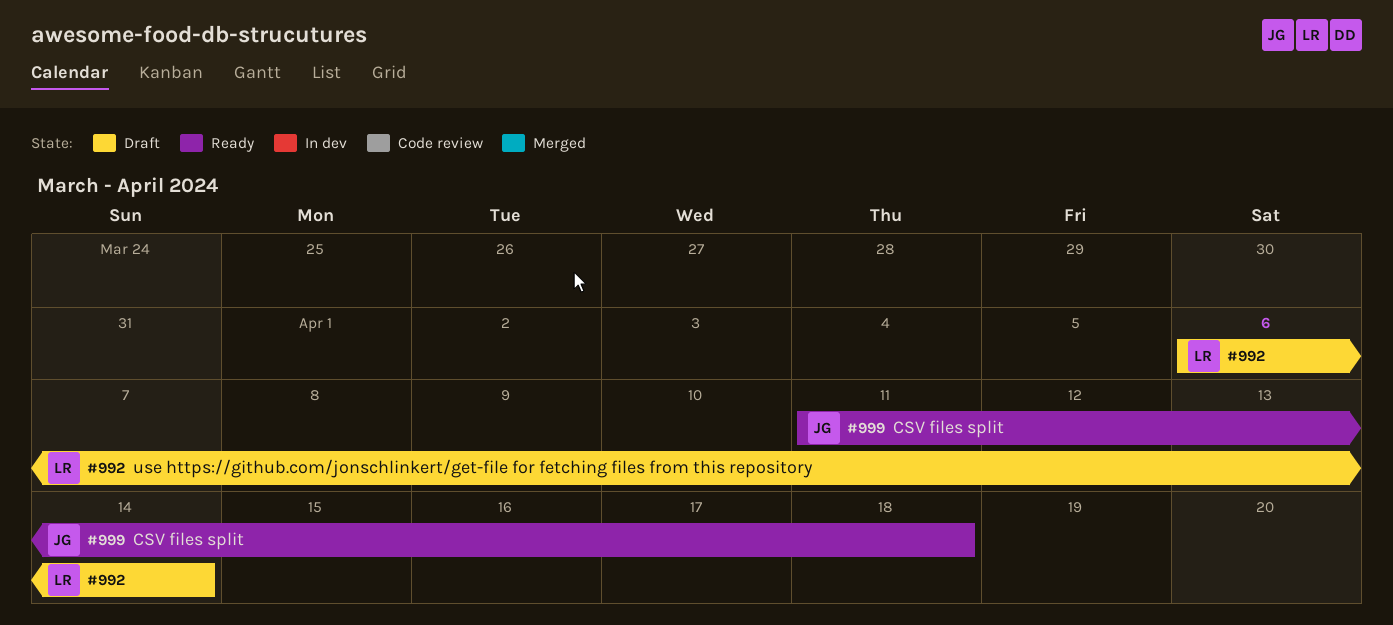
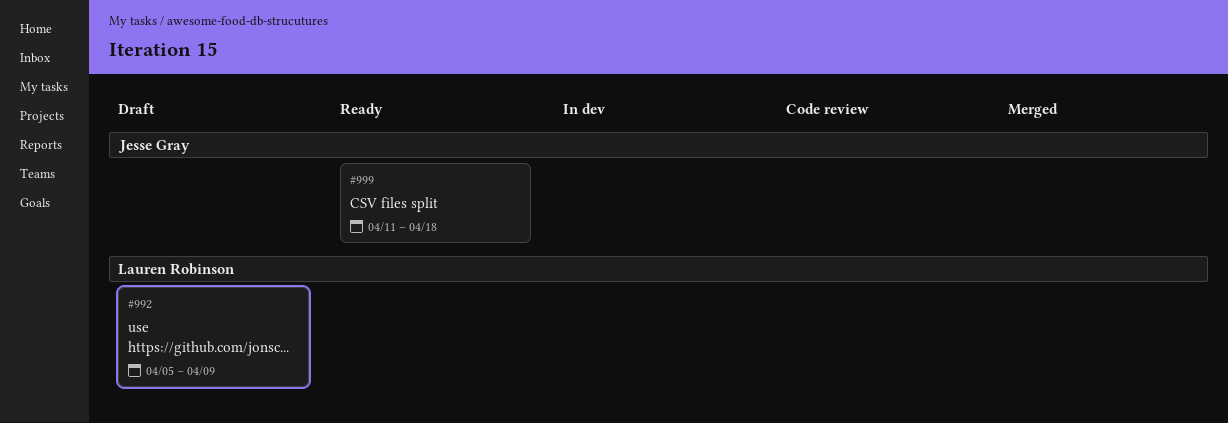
#992, start: Apr 6 -> Apr 5
#992, due: Apr 14 -> Apr 9

